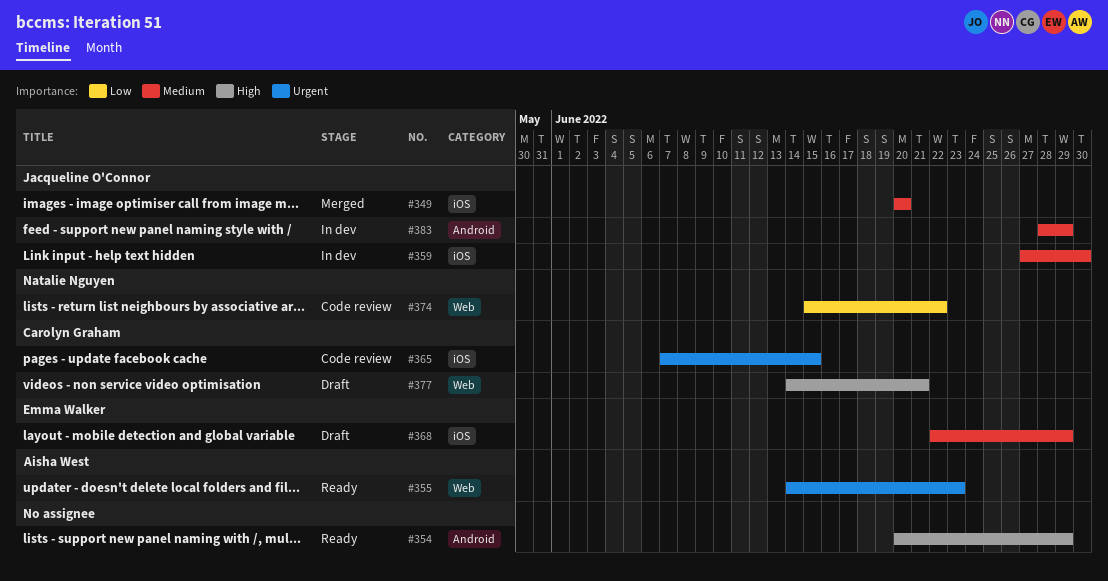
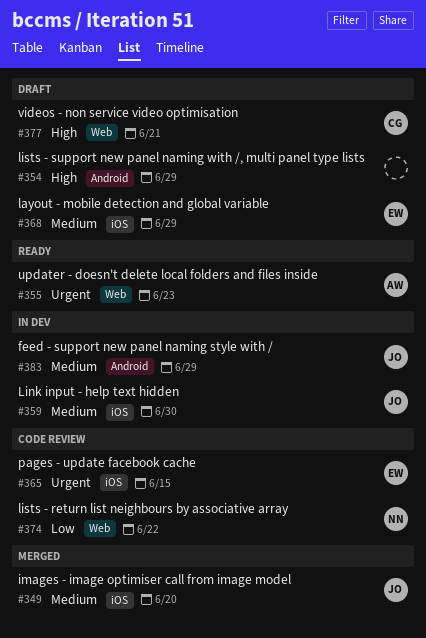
#354, status: Ready -> Draft
#365, owner: Carolyn Graham -> Emma Walker

